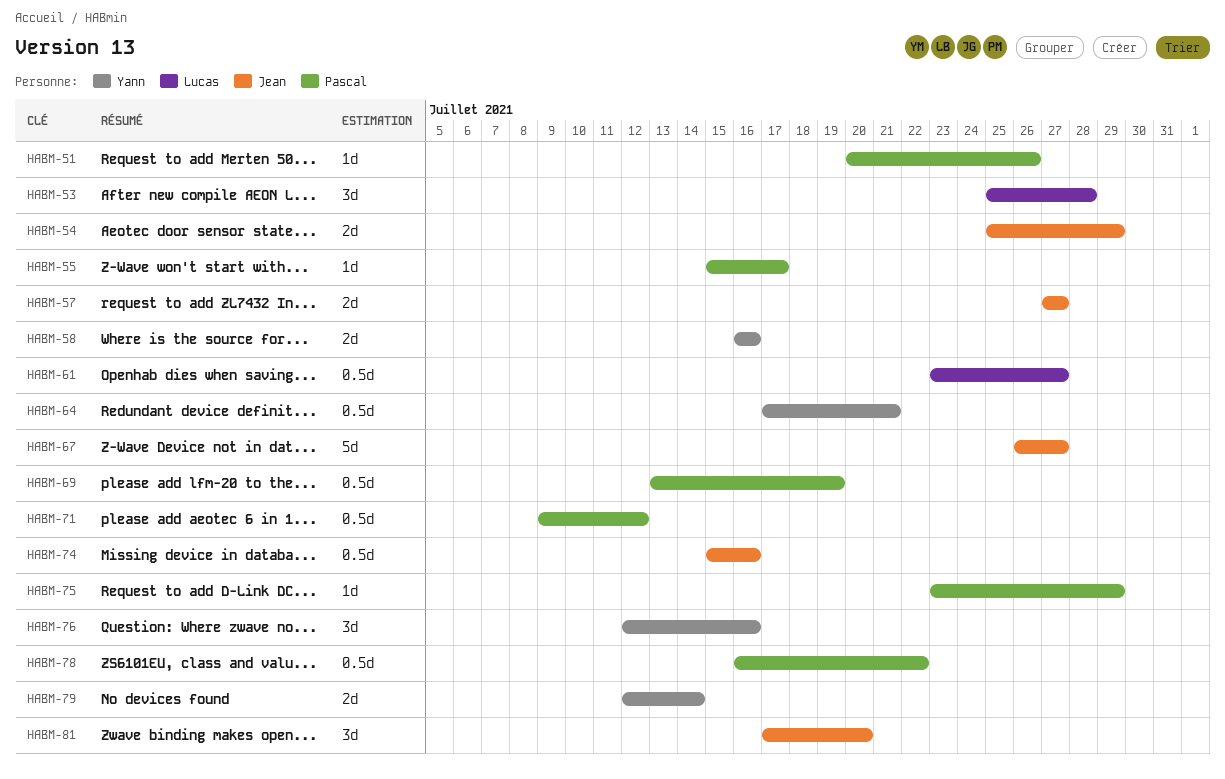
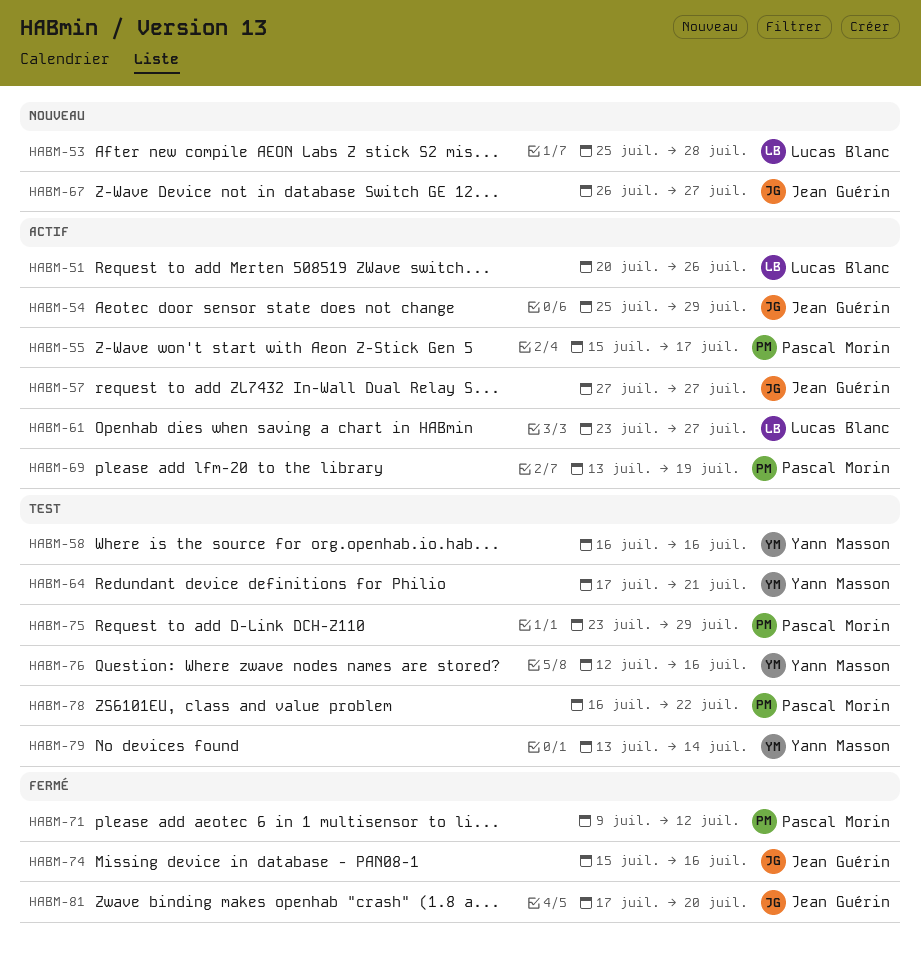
HABM-51, owner: Pascal Morin -> Lucas Blanc
HABM-79, start: Jul 12 -> Jul 13

